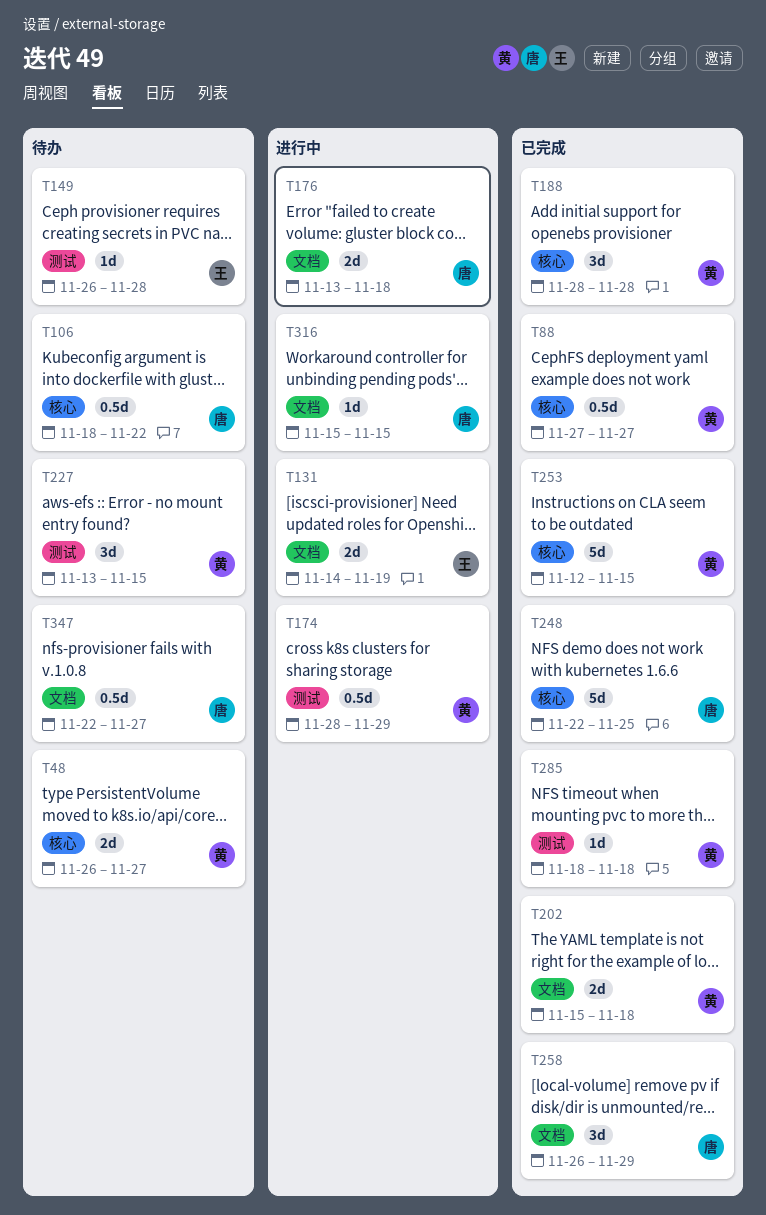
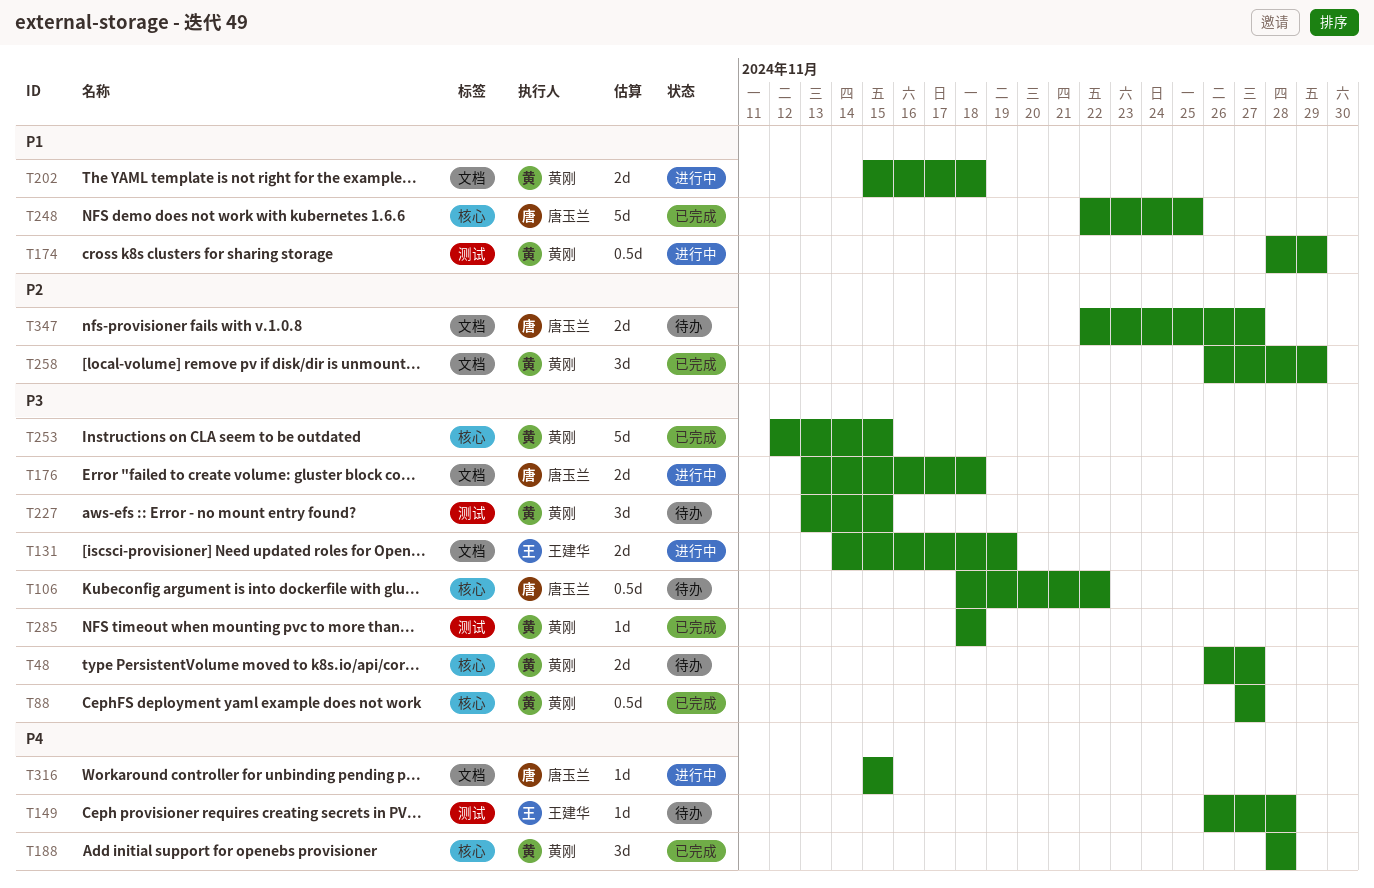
T202, status: 已完成 -> 进行中
T258, owner: 唐玉兰 -> 黄刚
T347, estimate: 0.5d -> 2d

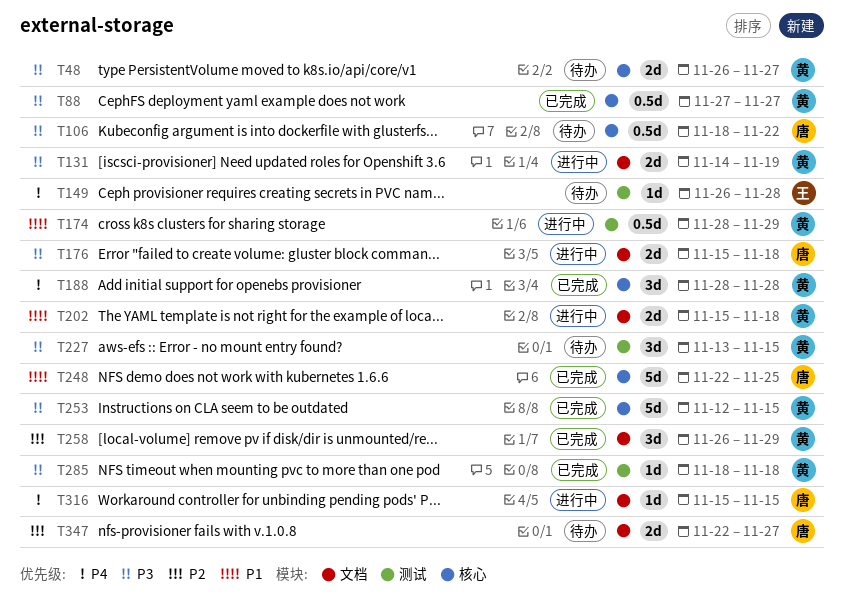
T131, owner: 王建华 -> 黄刚
T176, start: Nov 13 -> Nov 15

